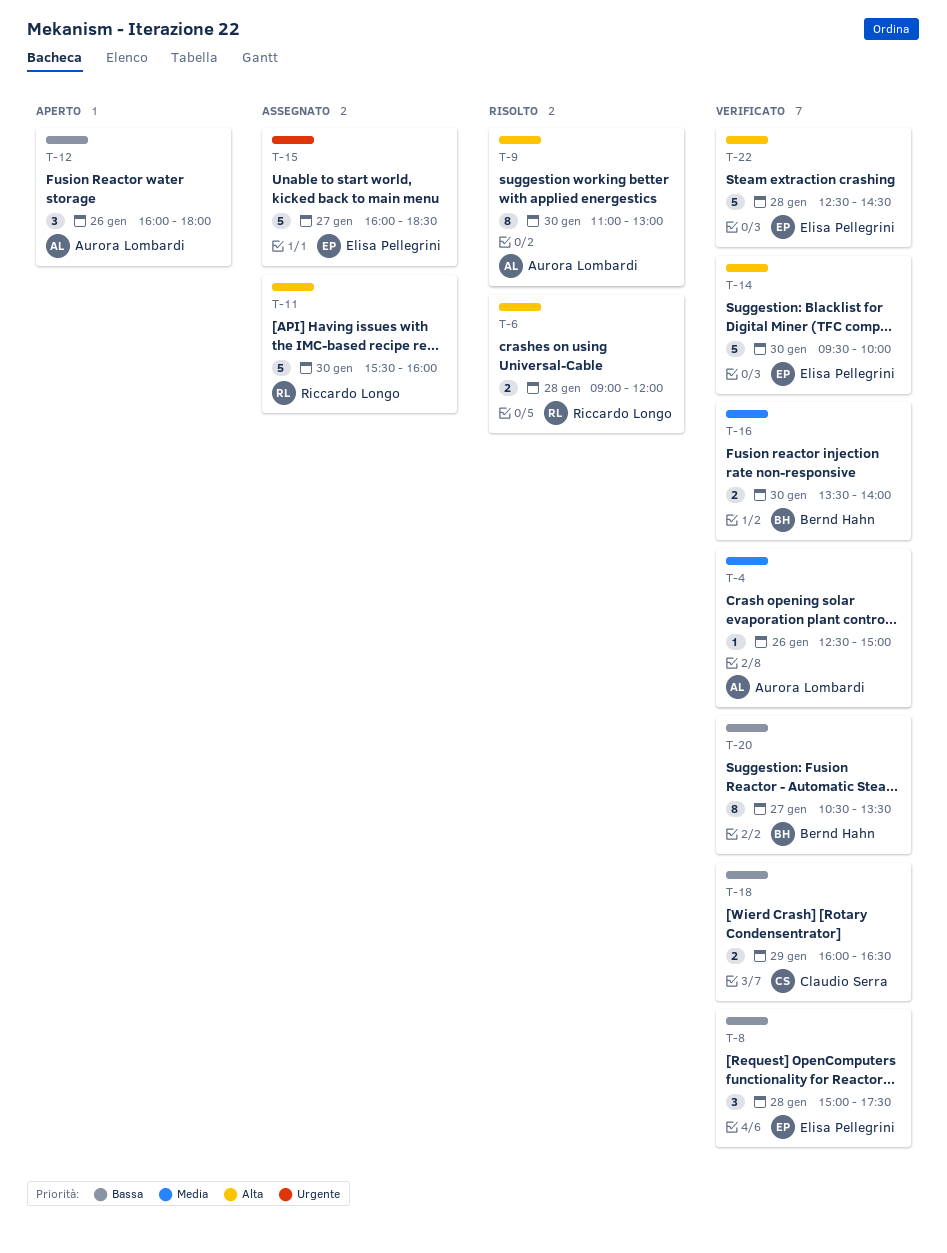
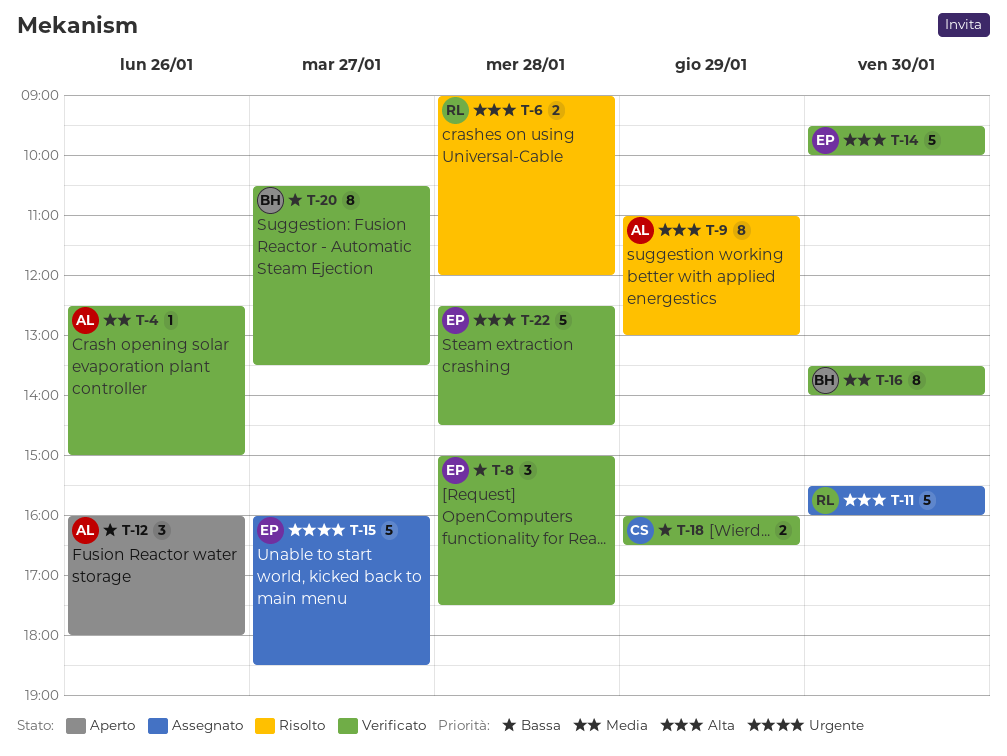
T-9, day: Jan 30 -> Jan 29
T-16, estimate: 2 -> 8

